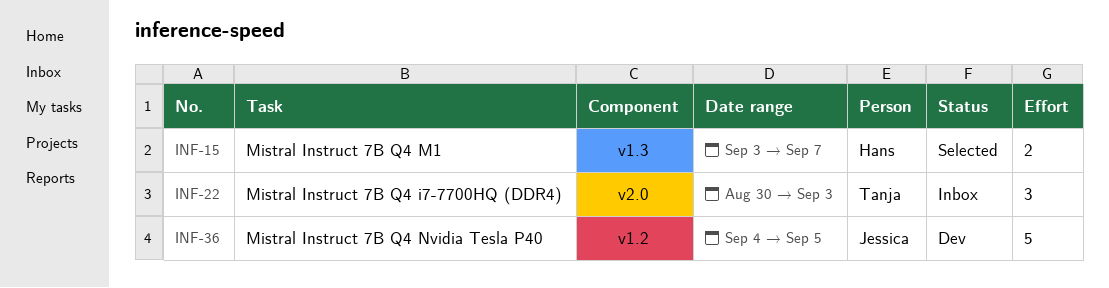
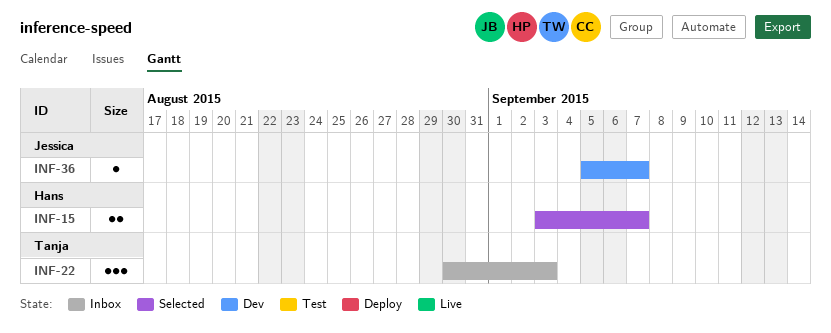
INF-36, estimate: 5 -> 1
INF-36, start: Sep 4 -> Sep 5
INF-36, due: Sep 5 -> Sep 7

